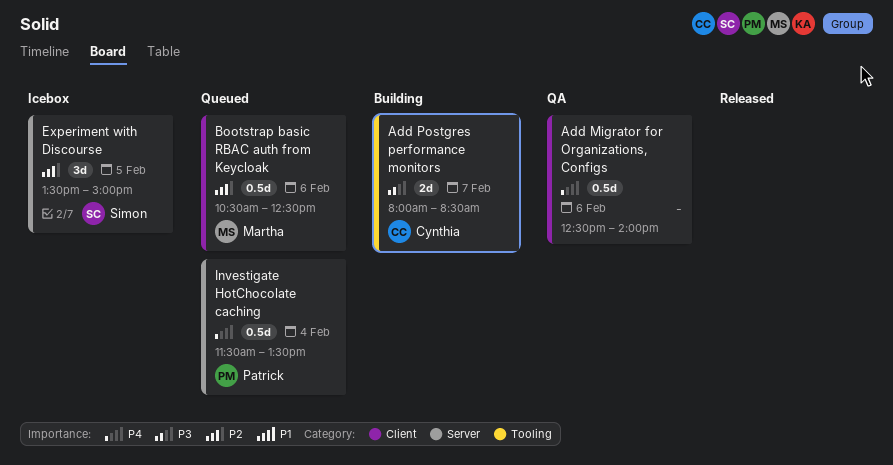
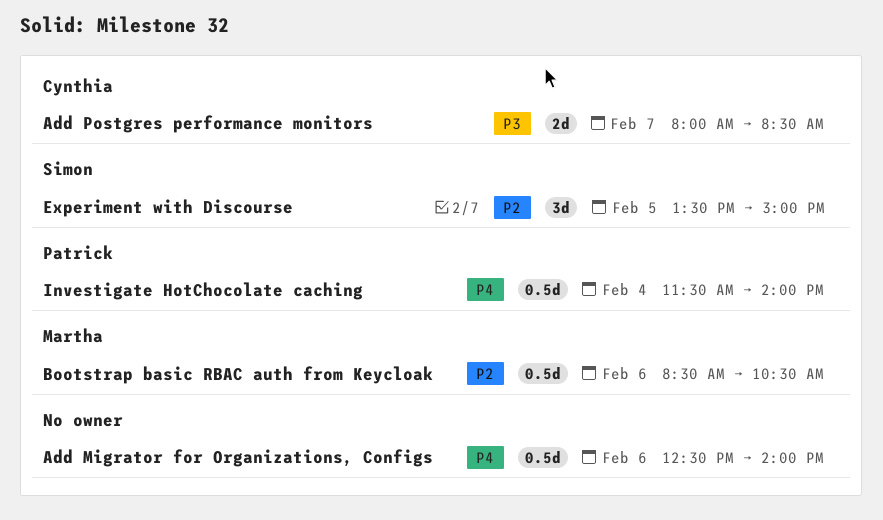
Bootstrap basic RBAC auth from Keycloak, begins: 10:30 -> 08:30
Bootstrap basic RBAC auth from Keycloak, ends: 12:30 -> 10:30
Investigate HotChocolate caching, ends: 13:30 -> 14:00

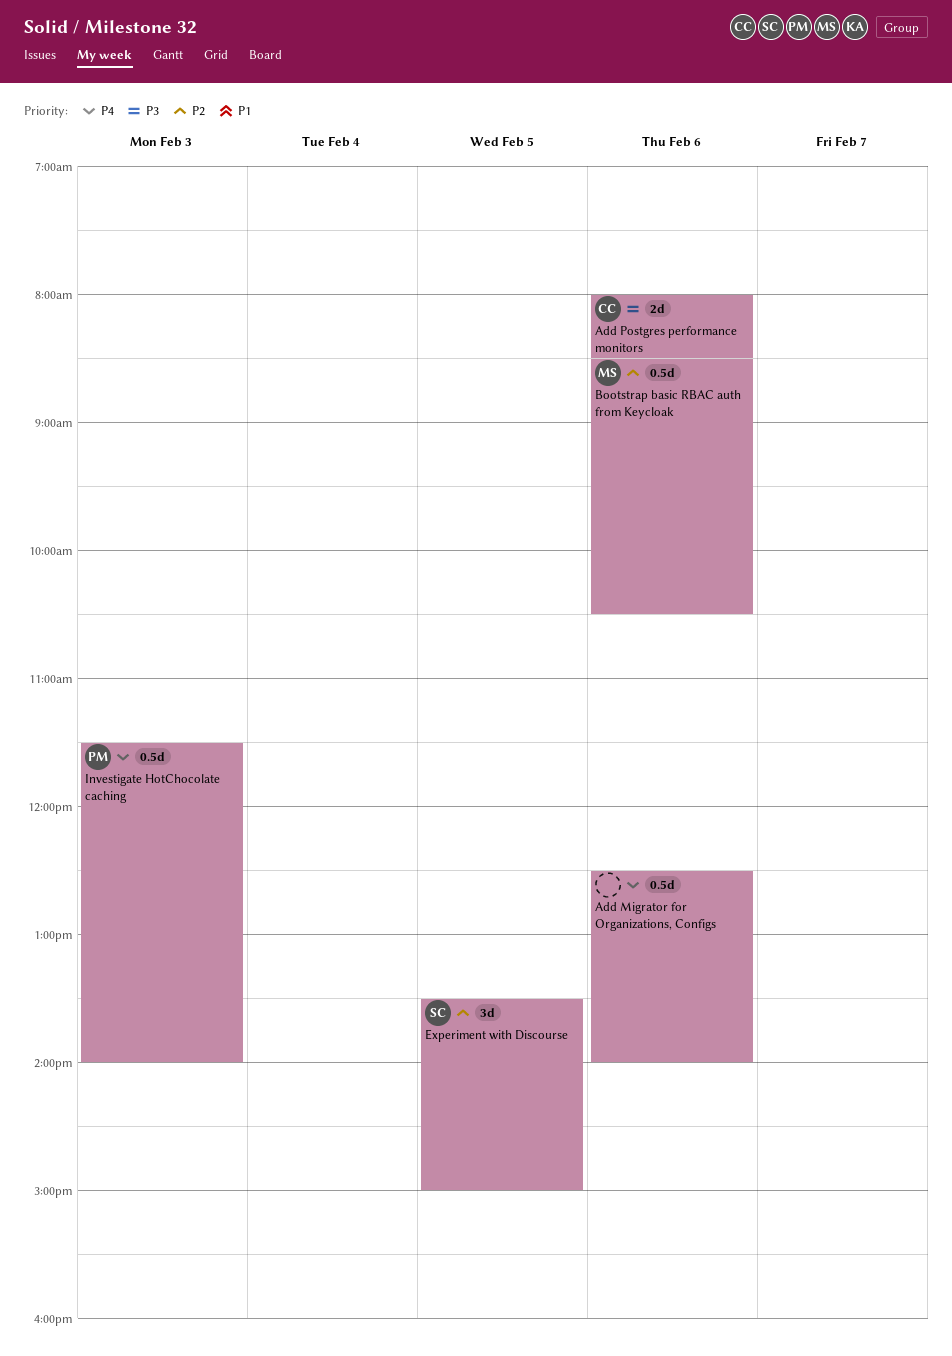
Add Postgres performance monitors, day: Feb 7 -> Feb 6
Investigate HotChocolate caching, day: Feb 4 -> Feb 3

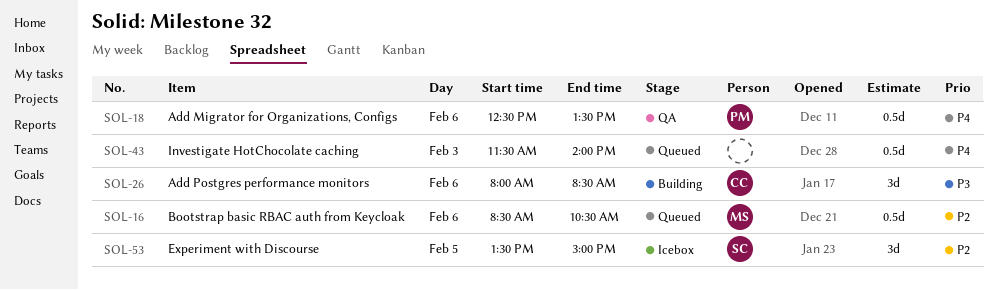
Add Migrator for Organizations, Configs, owner: none -> PM
Add Migrator for Organizations, Configs, ends: 14:00 -> 13:30
Add Postgres performance monitors, estimate: 2d -> 3d
Investigate HotChocolate caching, owner: PM -> none

